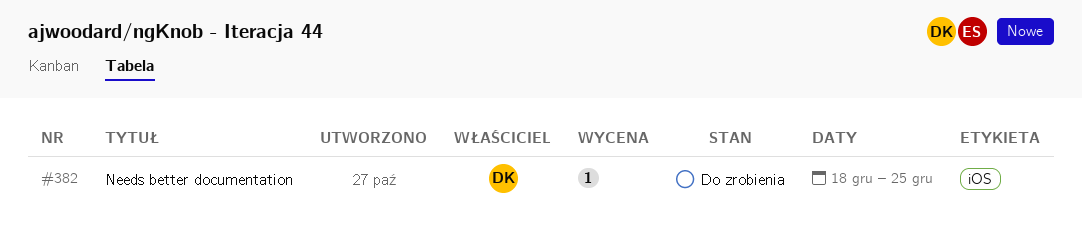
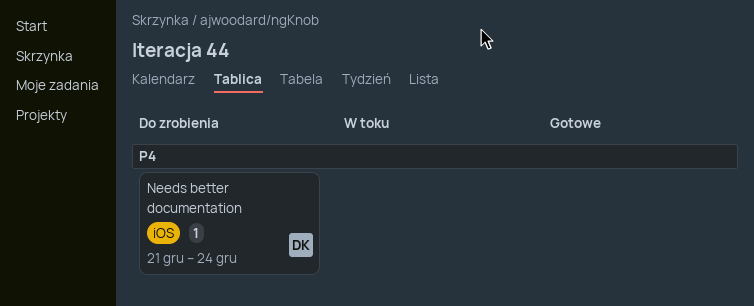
Needs better documentation, start: Dec 18 -> Dec 21
Needs better documentation, due: Dec 25 -> Dec 24

